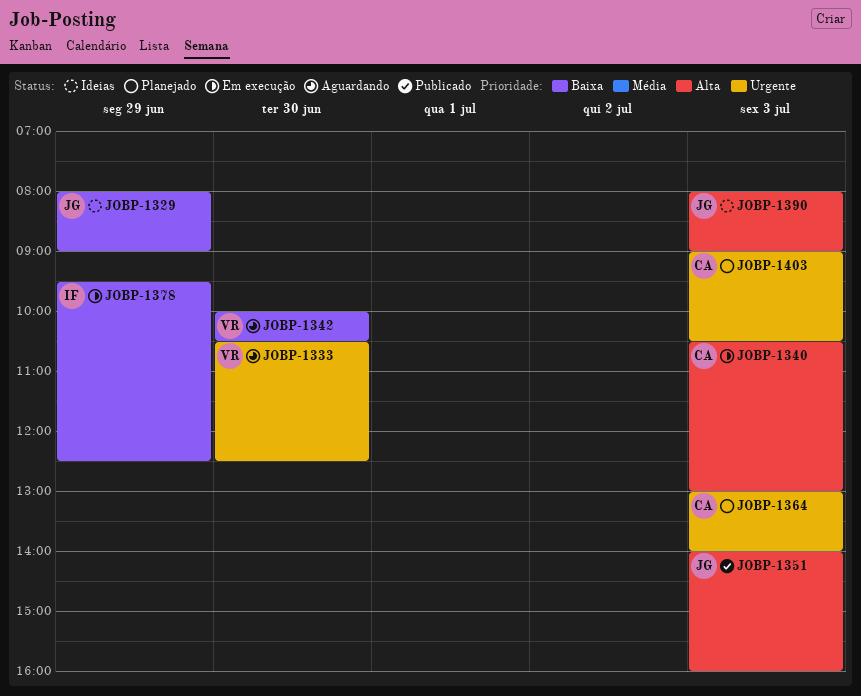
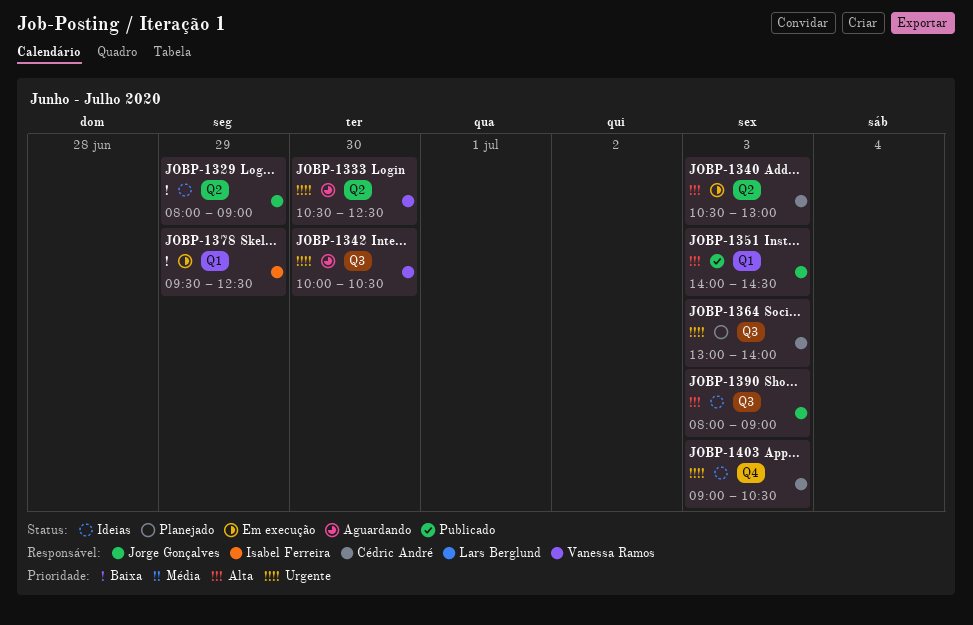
JOBP-1342, priority: Baixa -> Urgente
JOBP-1351, ends: 16:00 -> 14:30
JOBP-1403, status: Planejado -> Ideias

